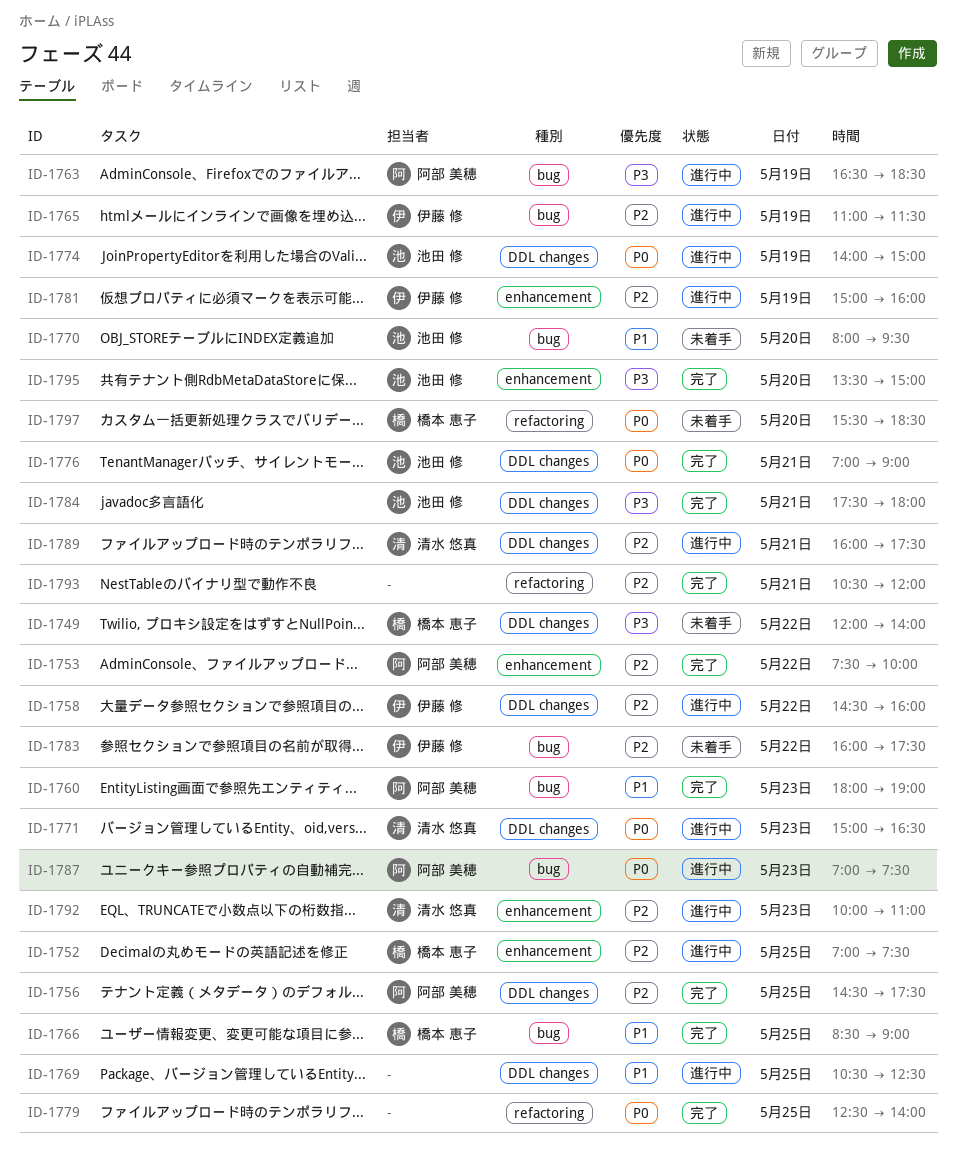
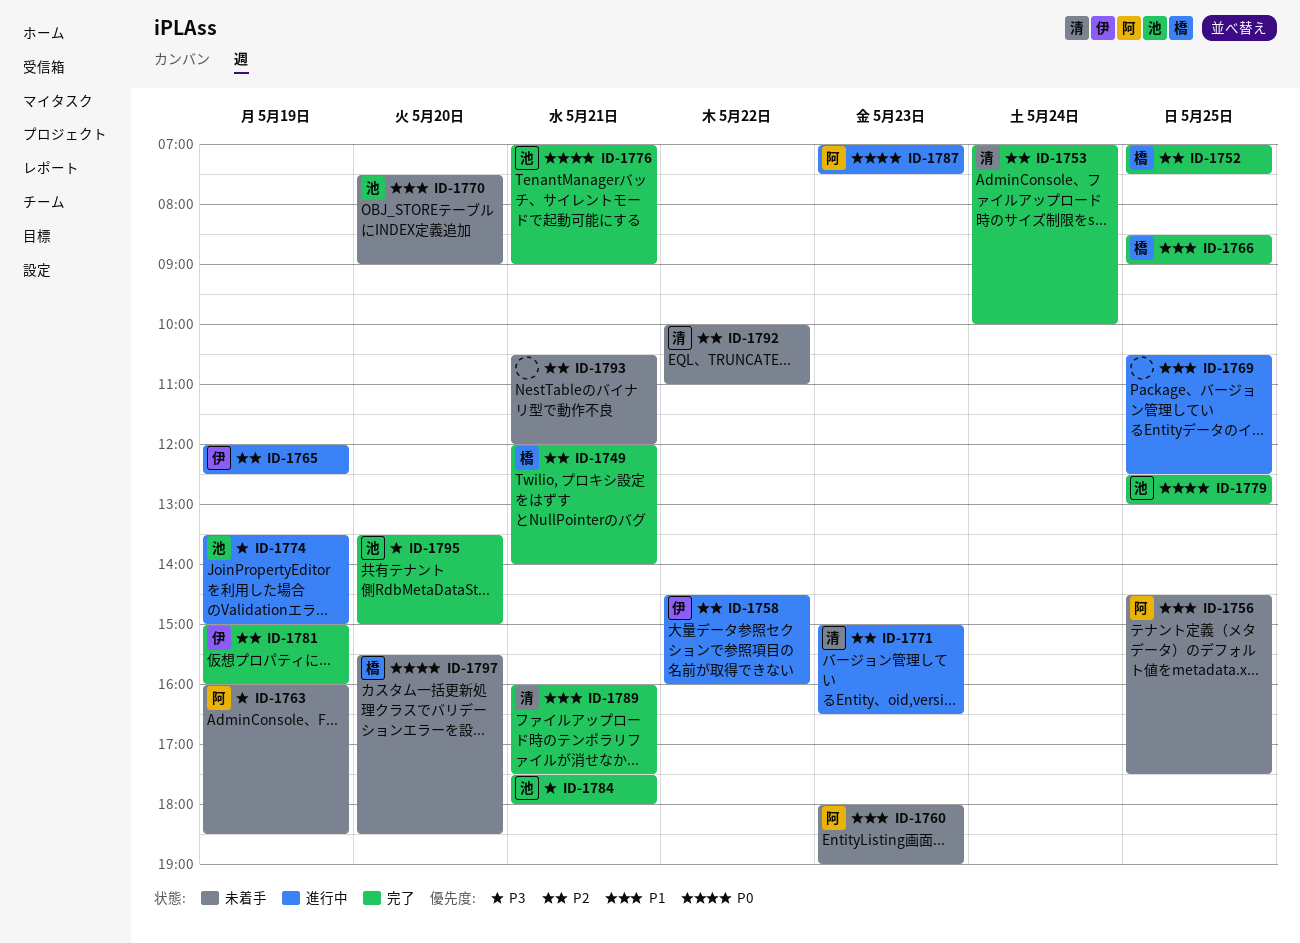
ID-1749, status: 未着手 -> 完了
ID-1749, priority: P3 -> P2
ID-1749, day: May 22 -> May 21
ID-1752, status: 進行中 -> 完了
ID-1753, owner: 阿部 美穂 -> 清水 悠真
ID-1753, day: May 22 -> May 24
ID-1753, begins: 07:30 -> 07:00
ID-1756, status: 完了 -> 未着手
ID-1756, priority: P2 -> P1
ID-1760, status: 完了 -> 未着手
ID-1763, status: 進行中 -> 未着手
ID-1763, begins: 16:30 -> 16:00
ID-1765, begins: 11:00 -> 12:00
ID-1765, ends: 11:30 -> 12:30
ID-1770, begins: 08:00 -> 07:30
ID-1770, ends: 09:30 -> 09:00
ID-1771, priority: P0 -> P2
ID-1774, priority: P0 -> P3
ID-1774, begins: 14:00 -> 13:30
ID-1779, owner: none -> 池田 修
ID-1779, ends: 14:00 -> 13:00
ID-1781, status: 進行中 -> 完了
ID-1783: present -> none
ID-1789, status: 進行中 -> 完了
ID-1789, priority: P2 -> P1
ID-1792, status: 進行中 -> 未着手
ID-1792, day: May 23 -> May 22
ID-1793, status: 完了 -> 未着手

